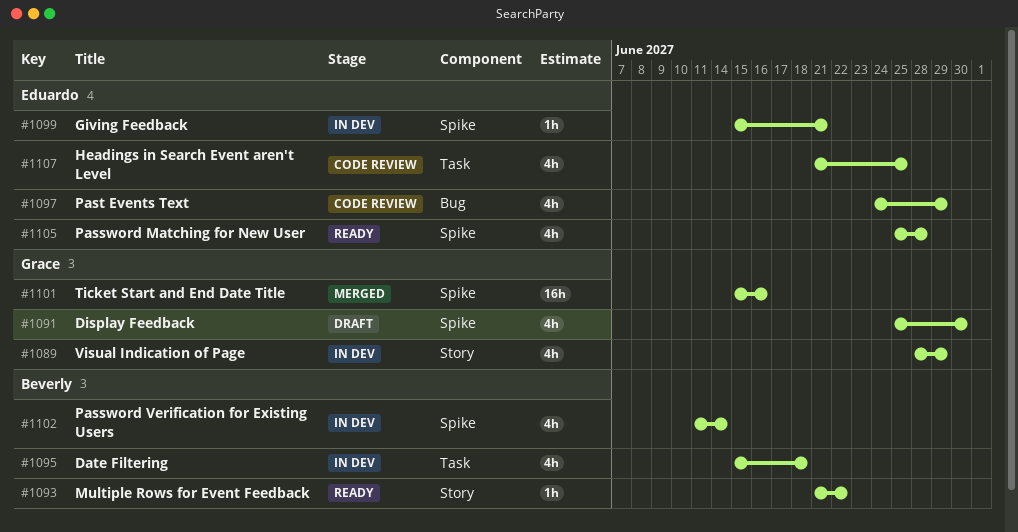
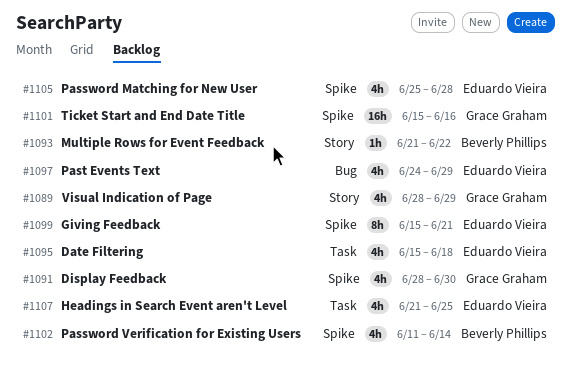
#1091, start: Jun 25 -> Jun 28
#1095, owner: Beverly Phillips -> Eduardo Vieira
#1099, estimate: 1h -> 8h

